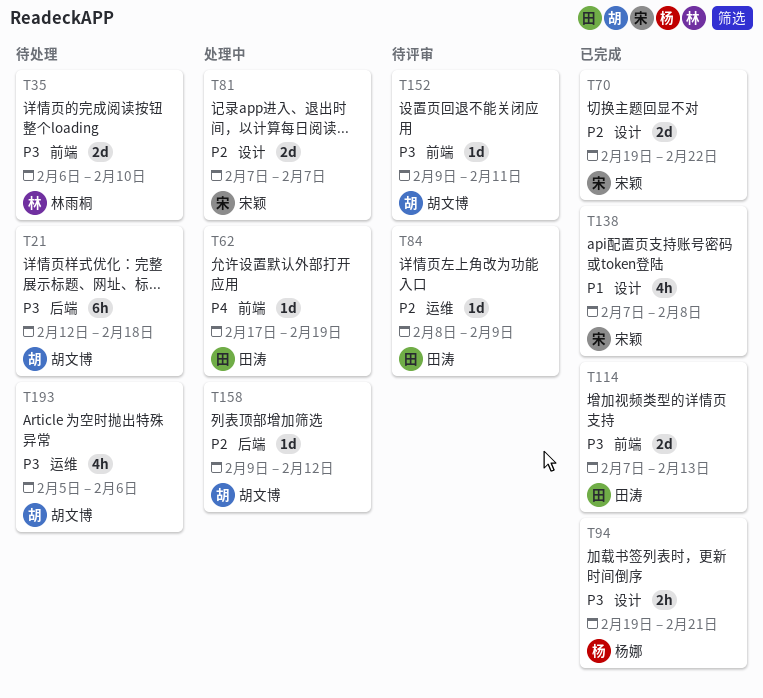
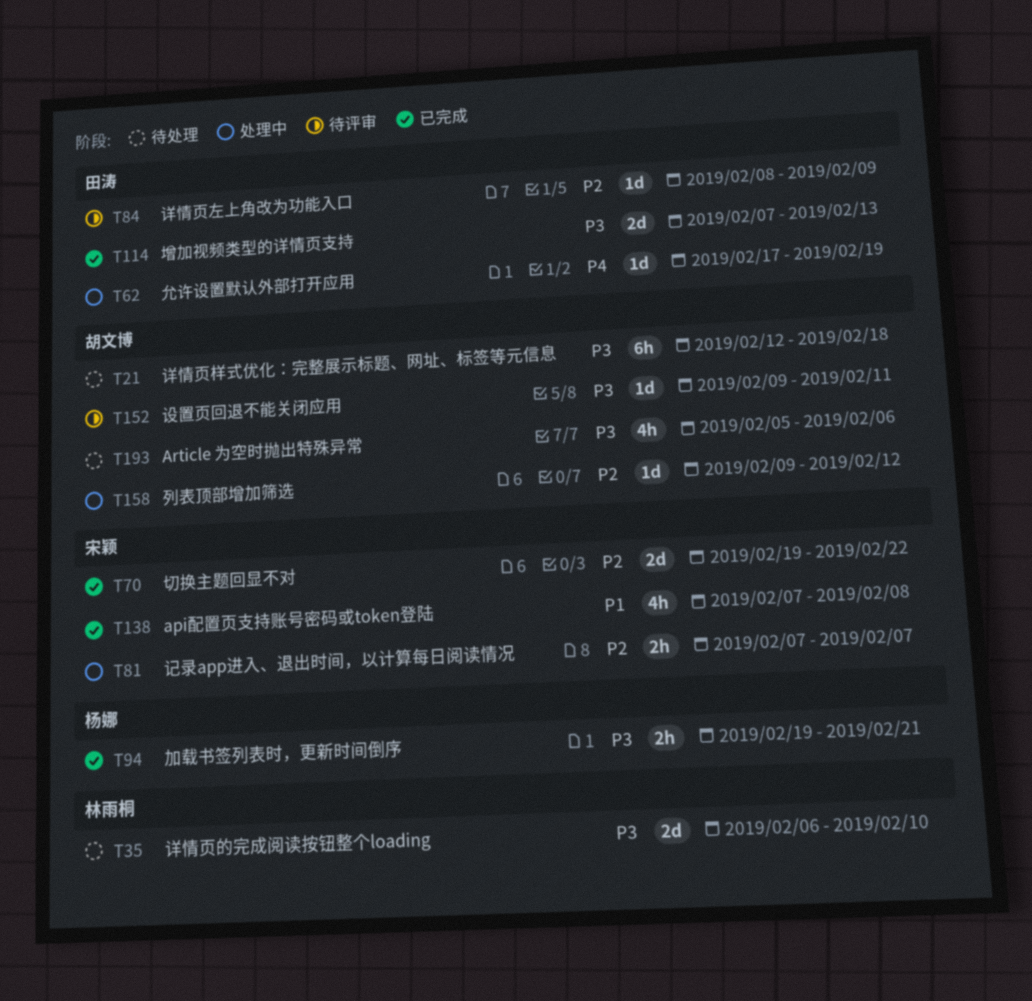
T81, estimate: 2d -> 2h

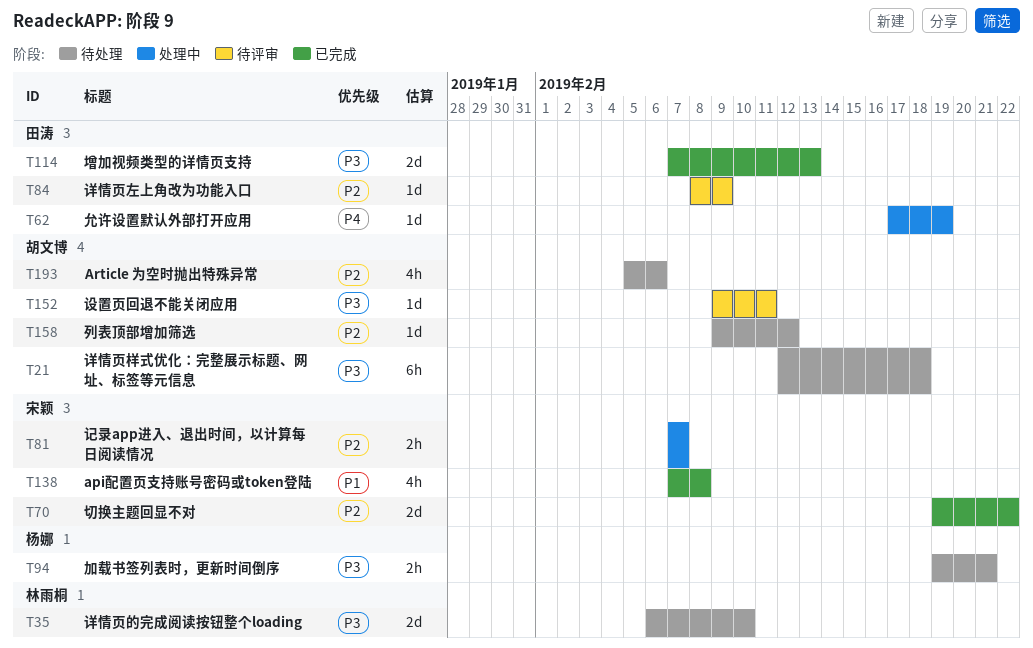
T94, status: 已完成 -> 待处理
T158, status: 处理中 -> 待处理
T193, priority: P3 -> P2

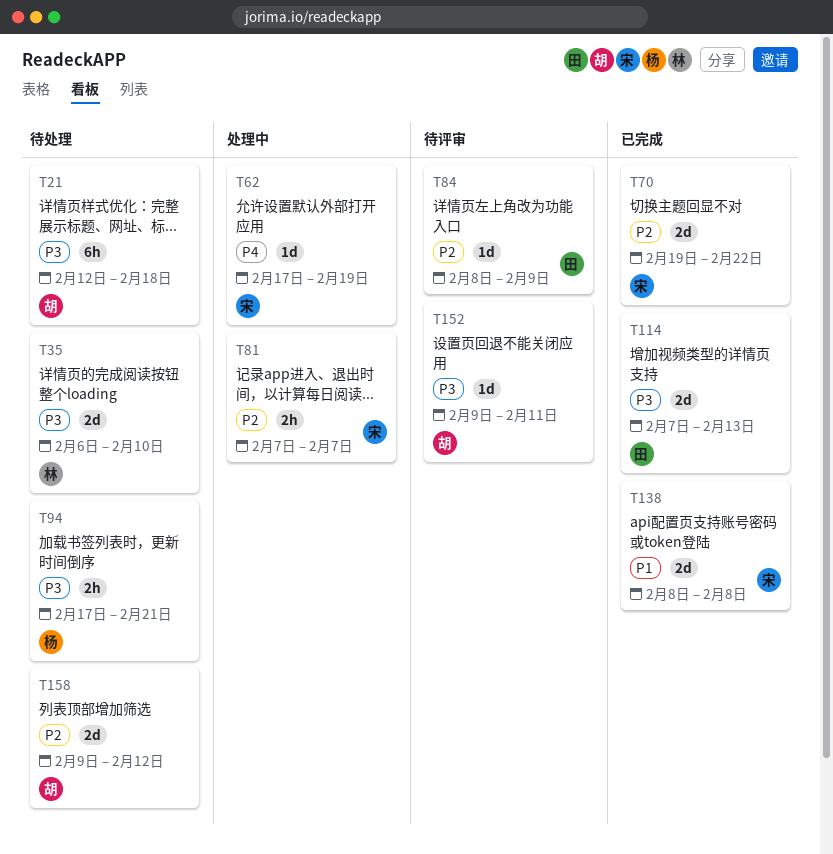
T62, owner: 田涛 -> 宋颖
T94, start: Feb 19 -> Feb 17
T138, estimate: 4h -> 2d
T138, start: Feb 7 -> Feb 8
T158, estimate: 1d -> 2d
T193: present -> none

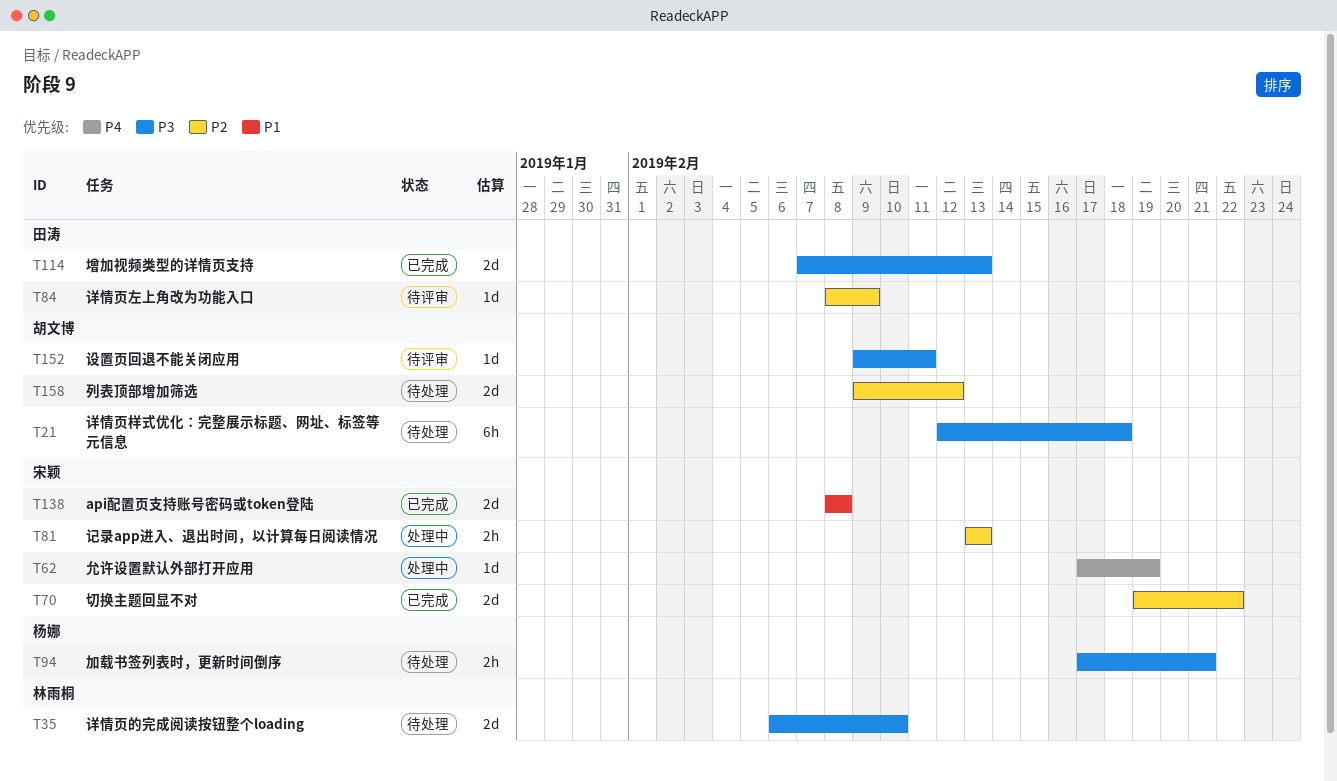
T81, start: Feb 7 -> Feb 13
T81, due: Feb 7 -> Feb 13

